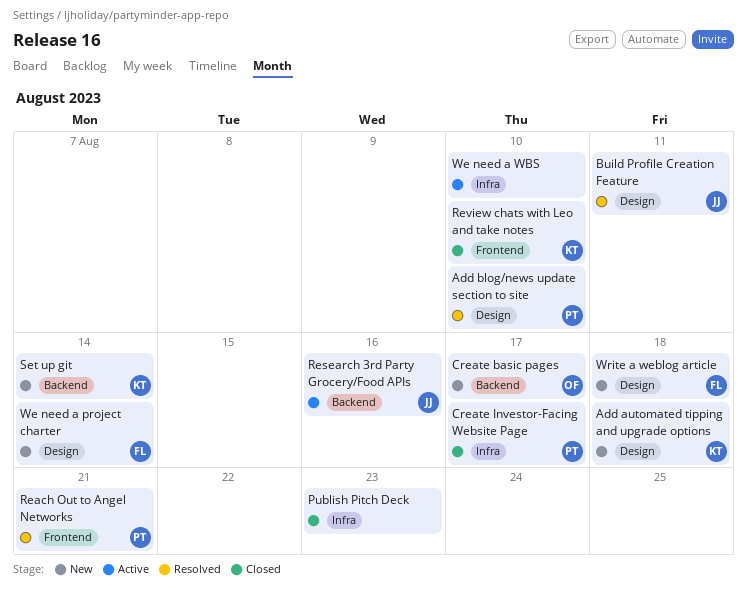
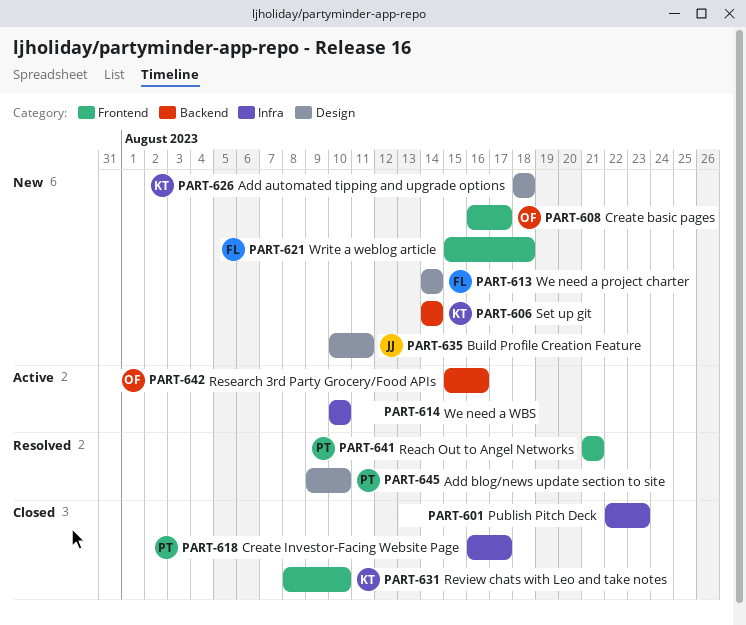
Build Profile Creation Feature, status: Resolved -> New
Create basic pages, label: Backend -> Frontend
Research 3rd Party Grocery/Food APIs, owner: JJ -> OF
Write a weblog article, label: Design -> Frontend

